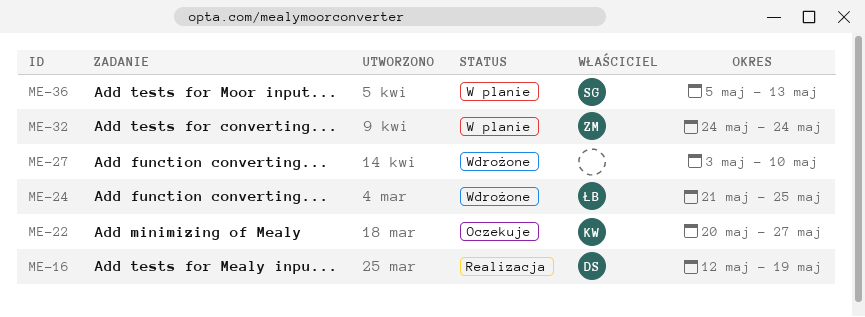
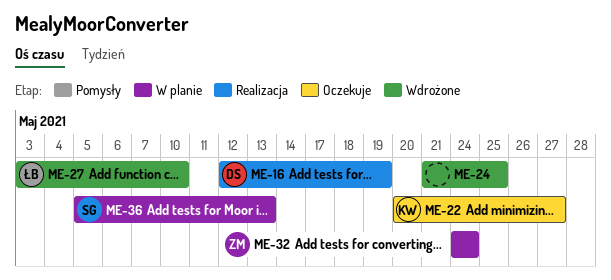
ME-24, owner: ŁB -> none
ME-27, owner: none -> ŁB

